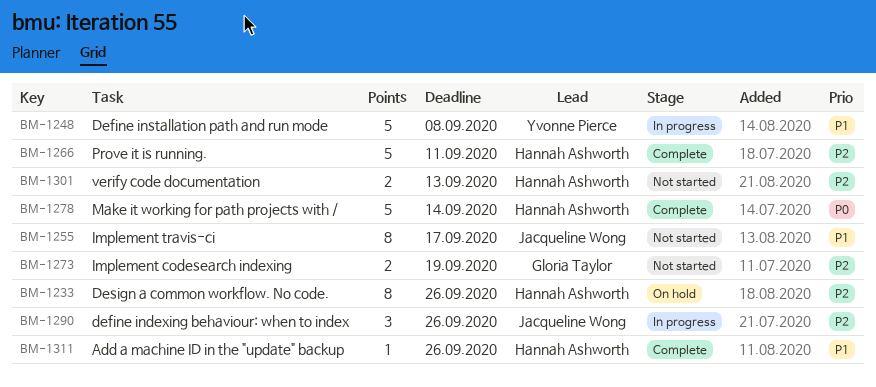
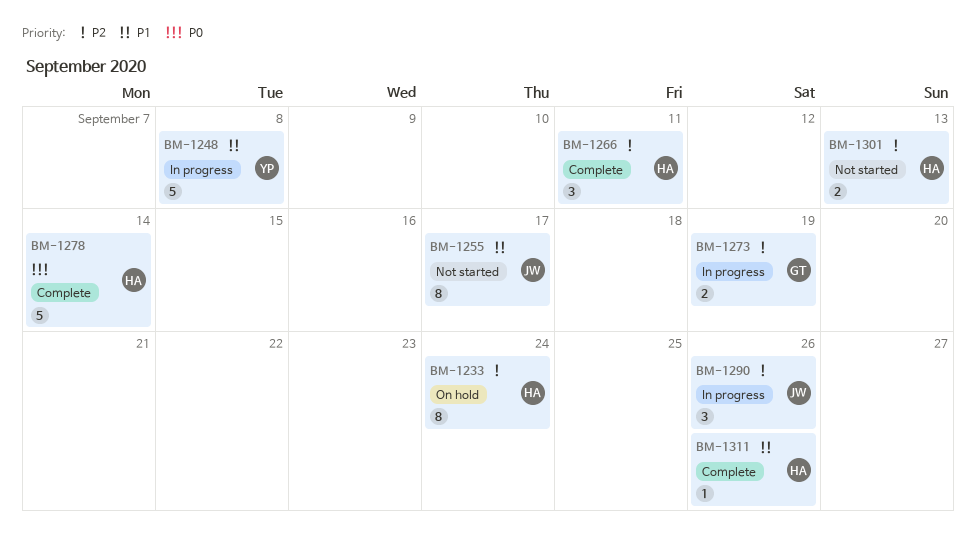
BM-1233, due: Sep 26 -> Sep 24
BM-1266, estimate: 5 -> 3
BM-1273, status: Not started -> In progress

